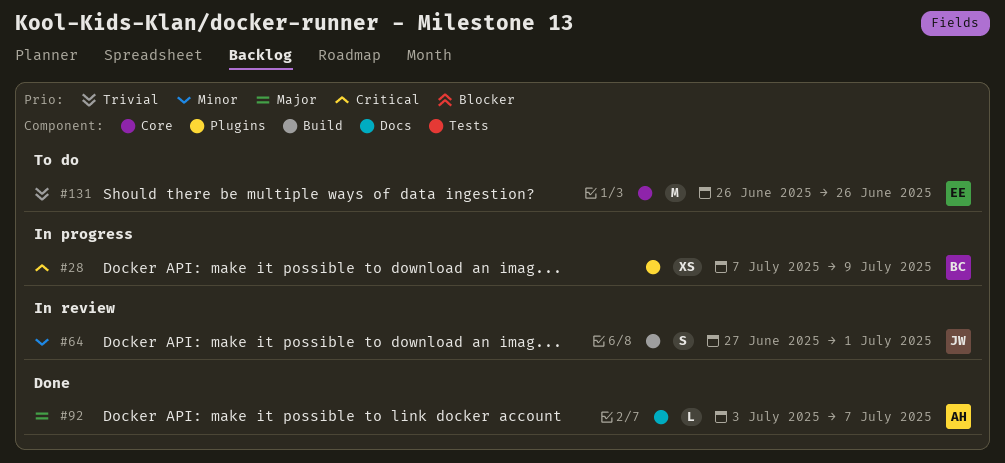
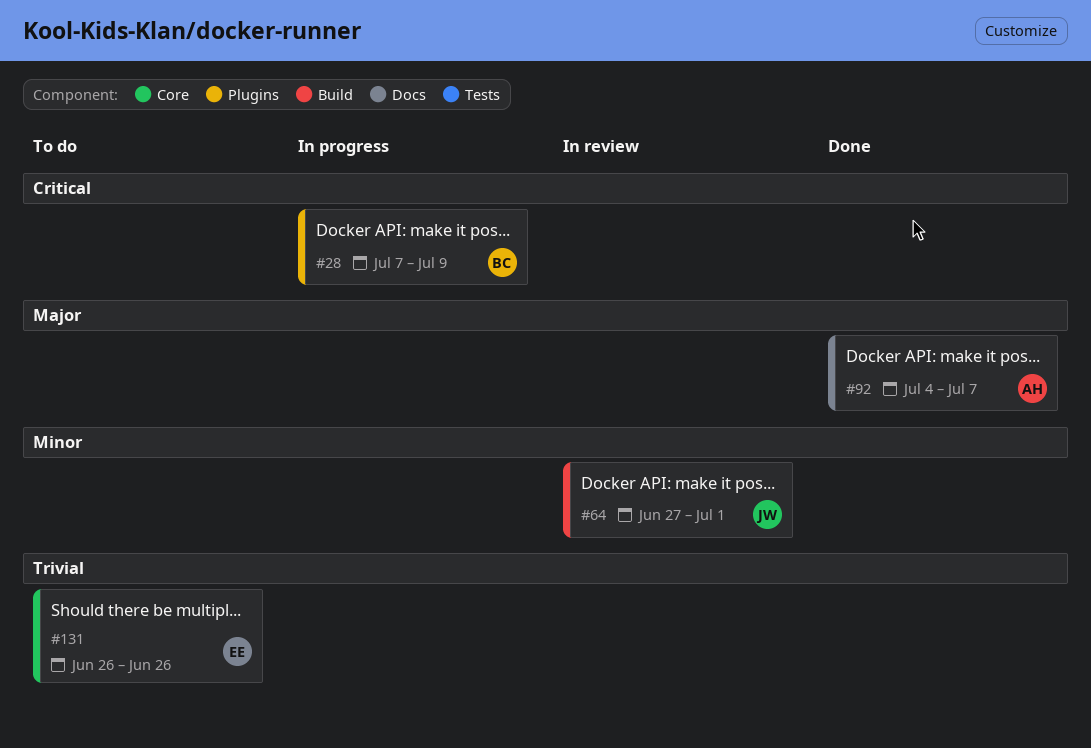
#92, start: Jul 3 -> Jul 4

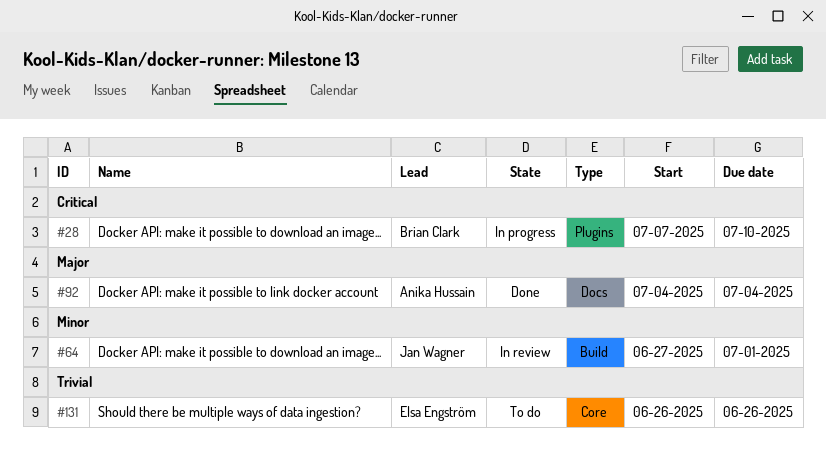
#28, due: Jul 9 -> Jul 10
#92, due: Jul 7 -> Jul 4

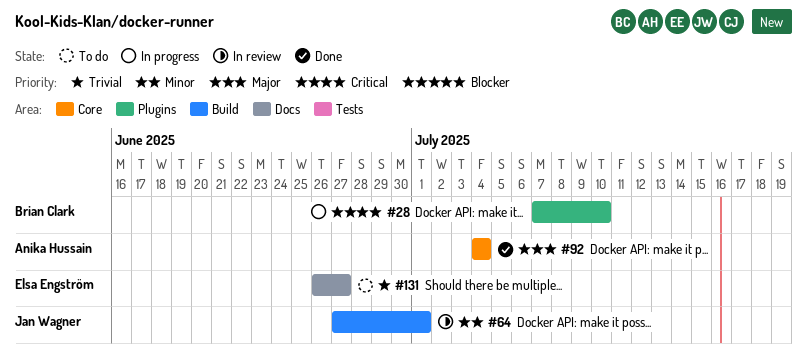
#92, label: Docs -> Core
#131, label: Core -> Docs
#131, due: Jun 26 -> Jun 27

